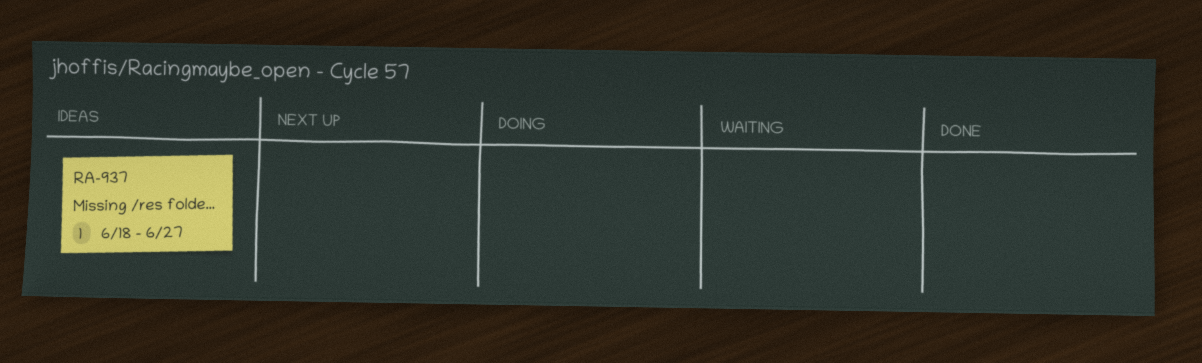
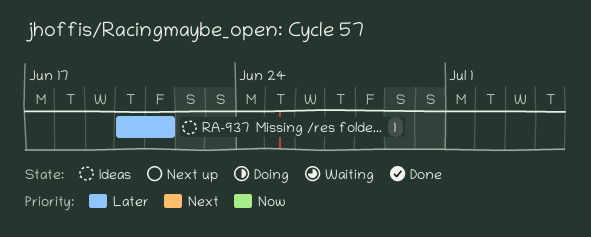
RA-937, start: Jun 18 -> Jun 20
RA-937, due: Jun 27 -> Jun 21

